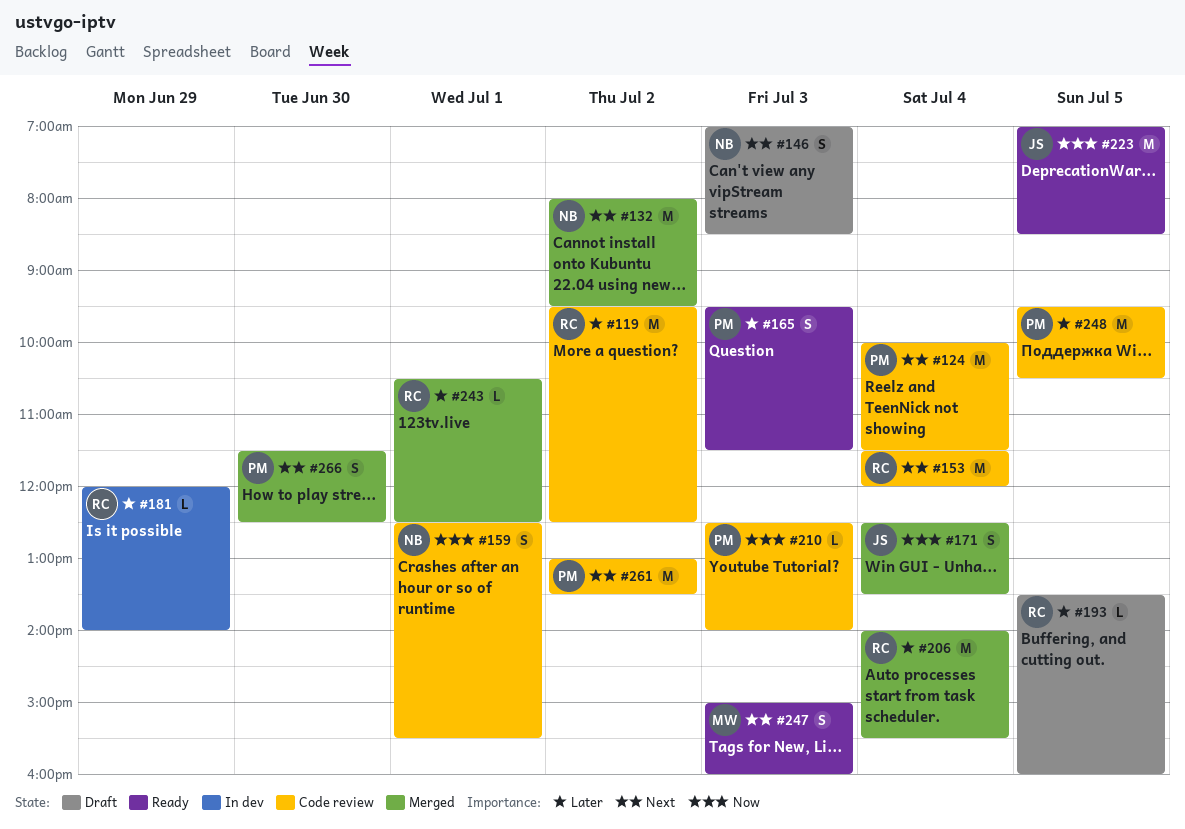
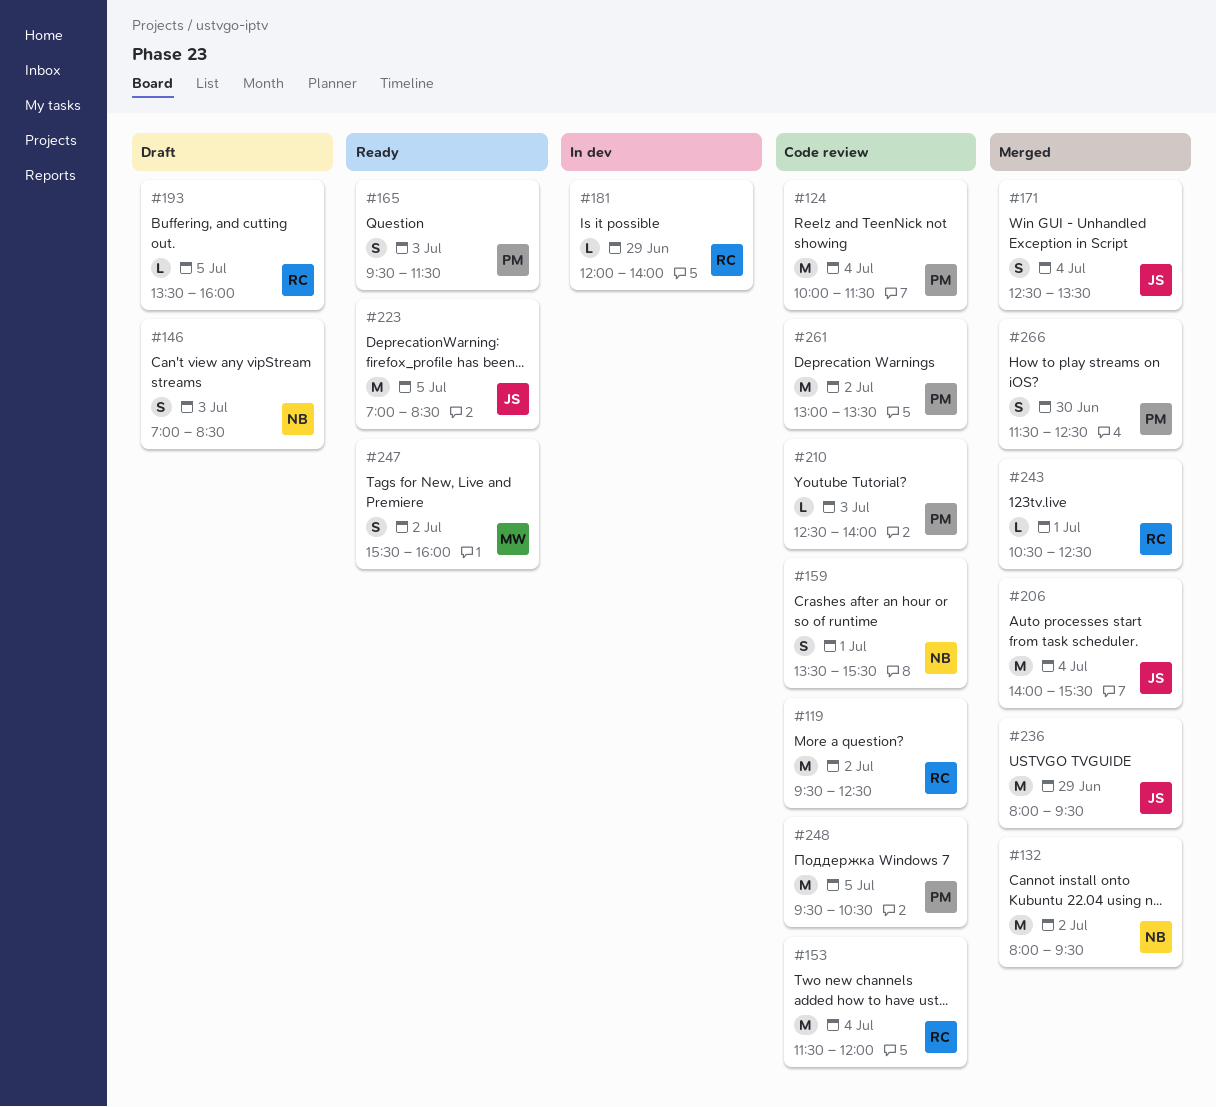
#159, begins: 12:30 -> 13:30
#206, owner: RC -> JS
#236: none -> present
#247, day: Jul 3 -> Jul 2
#247, begins: 15:00 -> 15:30

